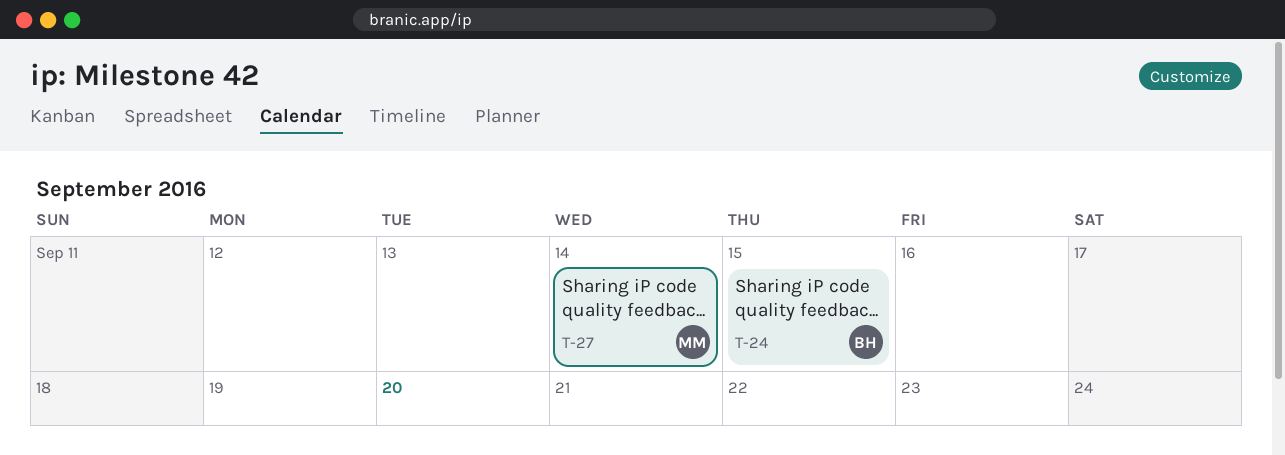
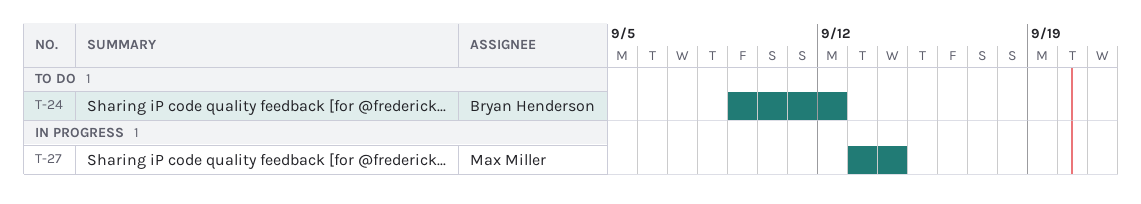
T-24, due: Sep 15 -> Sep 12

